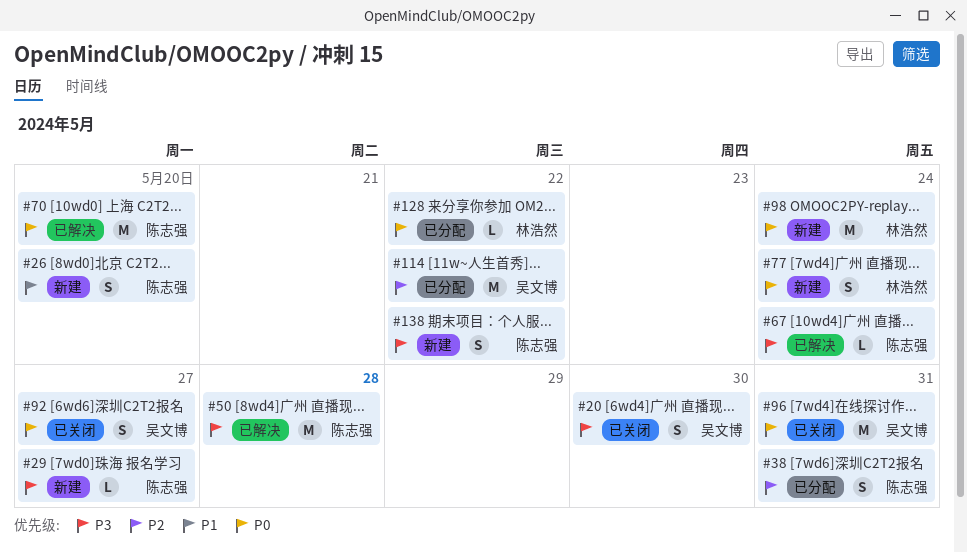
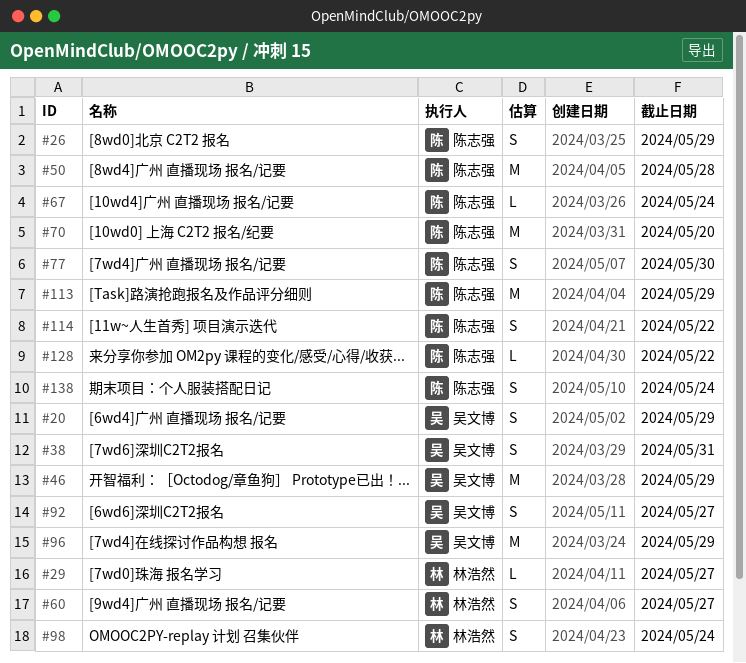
#20, due: May 30 -> May 29
#26, due: May 20 -> May 29
#29, owner: 陈志强 -> 林浩然
#38, owner: 陈志强 -> 吴文博
#46: none -> present
#60: none -> present
#77, owner: 林浩然 -> 陈志强
#77, due: May 24 -> May 30
#96, due: May 31 -> May 29
#98, estimate: M -> S
#113: none -> present
#114, owner: 吴文博 -> 陈志强
#114, estimate: M -> S
#128, owner: 林浩然 -> 陈志强
#138, due: May 22 -> May 24

